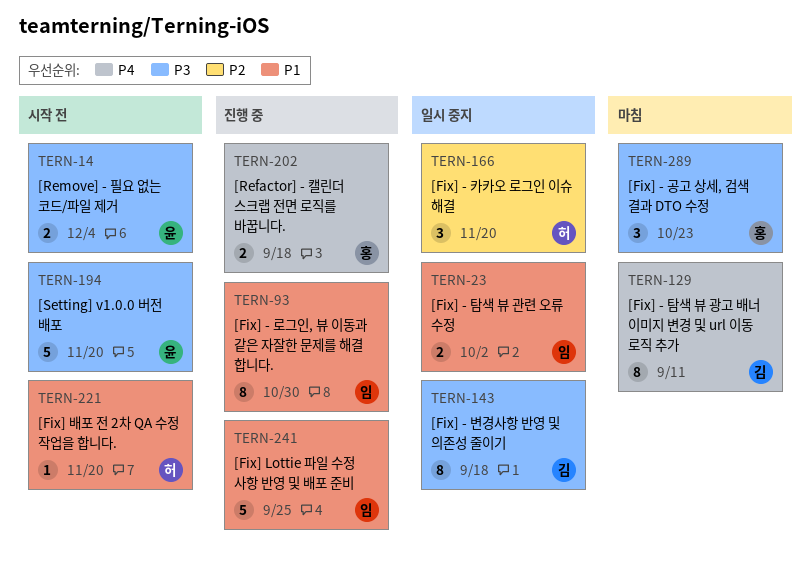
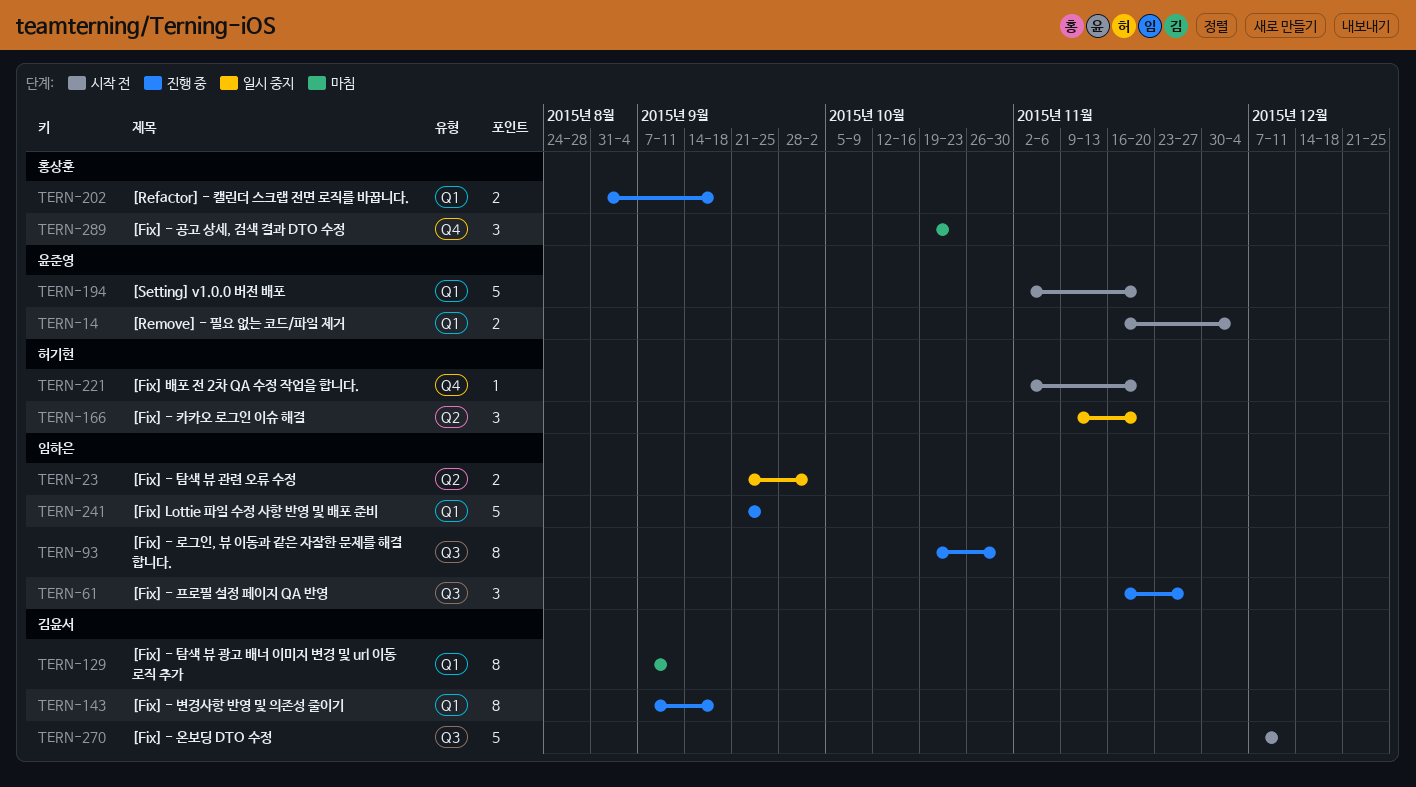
TERN-61: none -> present
TERN-143, status: 일시 중지 -> 진행 중
TERN-270: none -> present

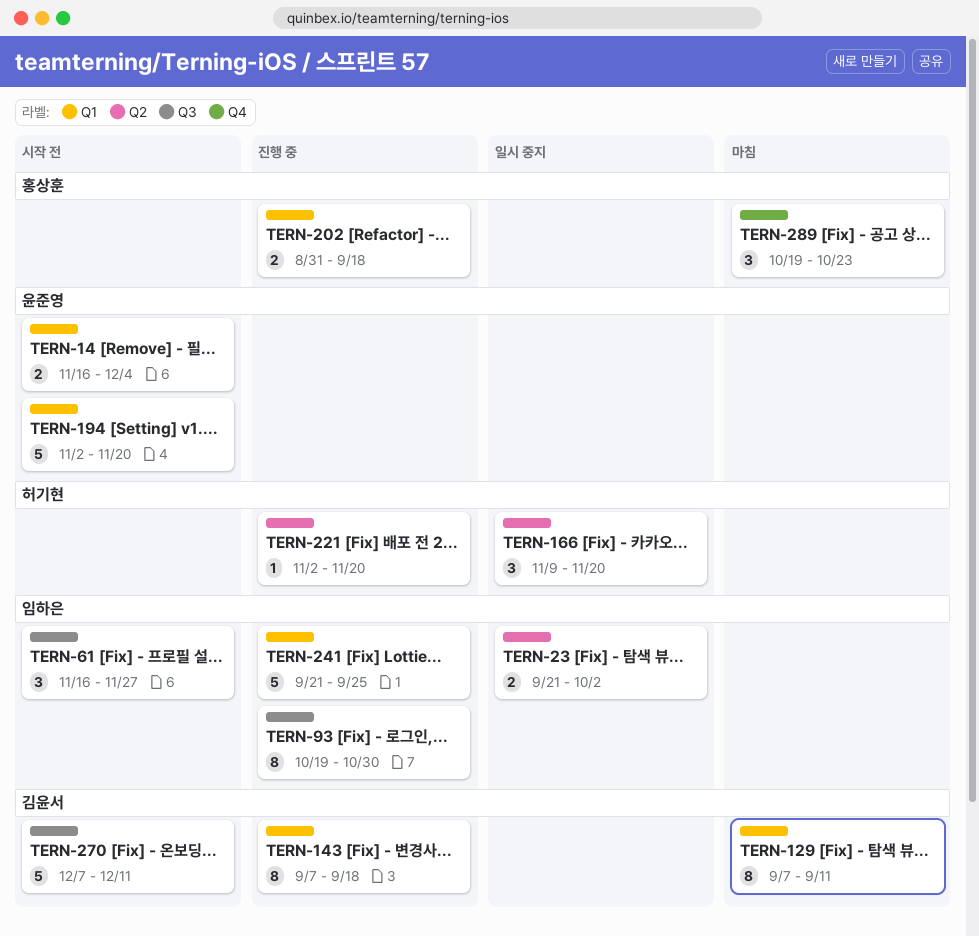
TERN-61, status: 진행 중 -> 시작 전
TERN-221, status: 시작 전 -> 진행 중
TERN-221, label: Q4 -> Q2

